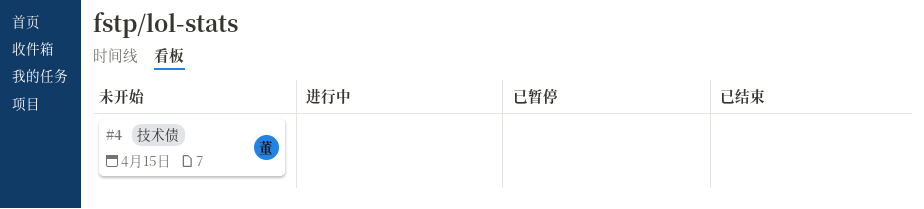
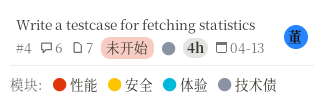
#4, due: Apr 15 -> Apr 13

